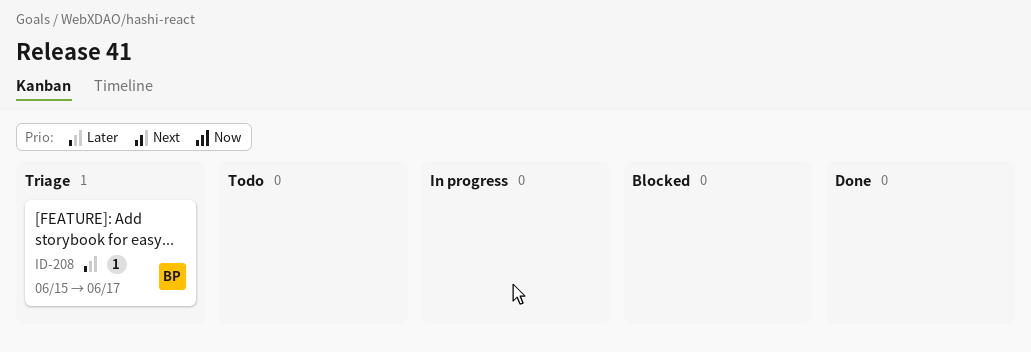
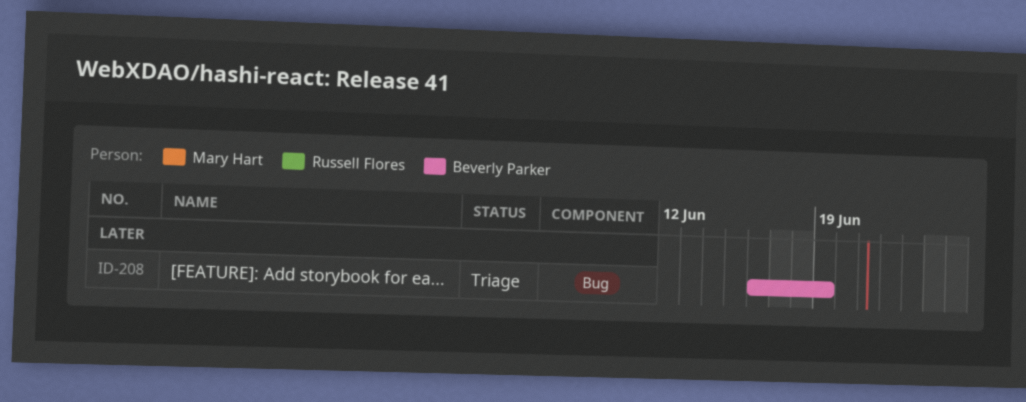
ID-208, start: Jun 15 -> Jun 16
ID-208, due: Jun 17 -> Jun 19

